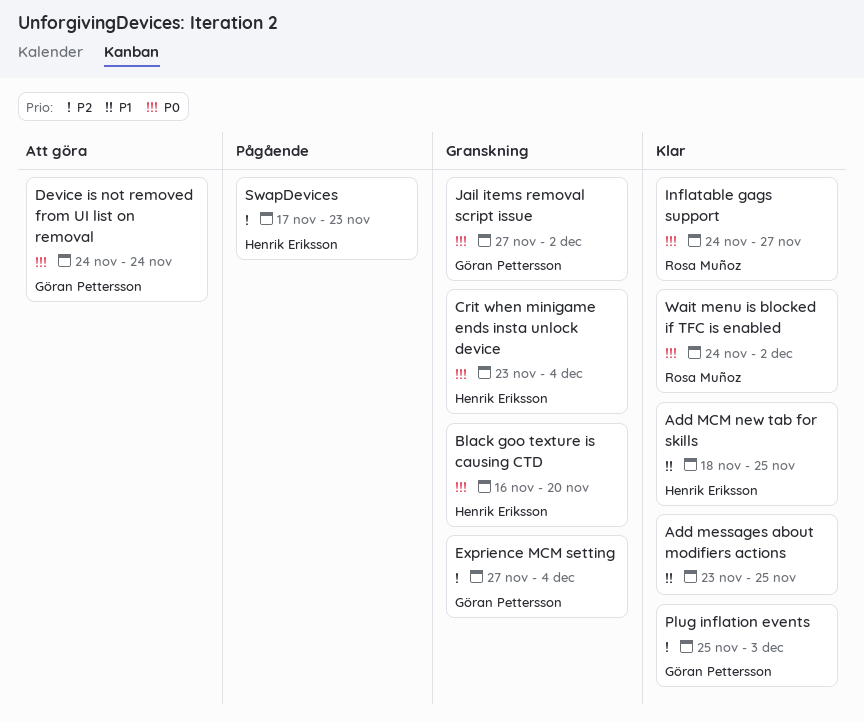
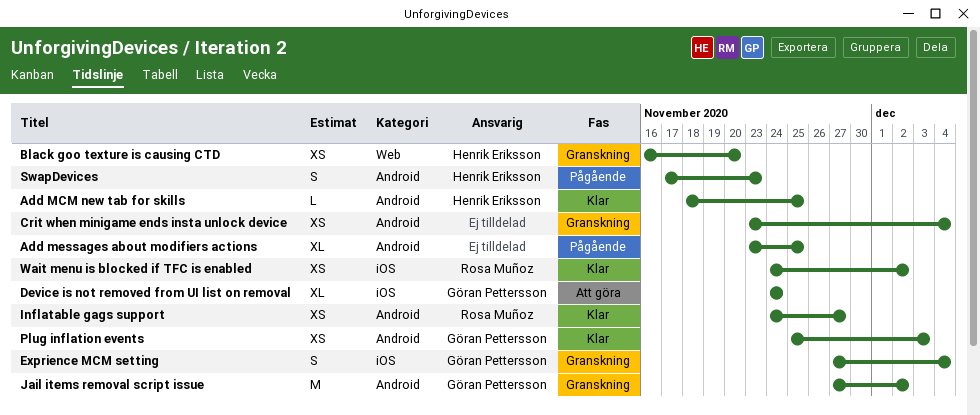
Add messages about modifiers actions, status: Klar -> Pågående
Crit when minigame ends insta unlock device, owner: Henrik Eriksson -> none

